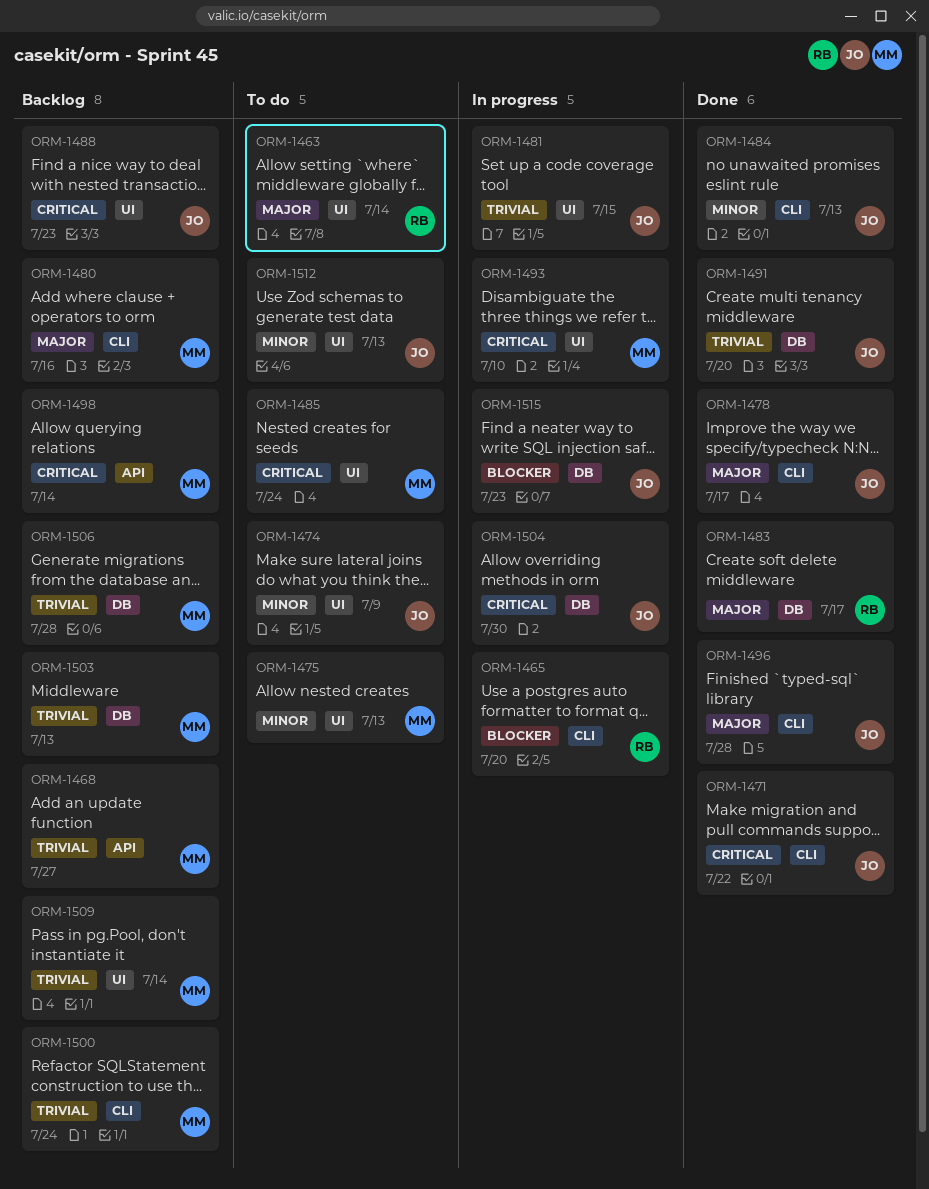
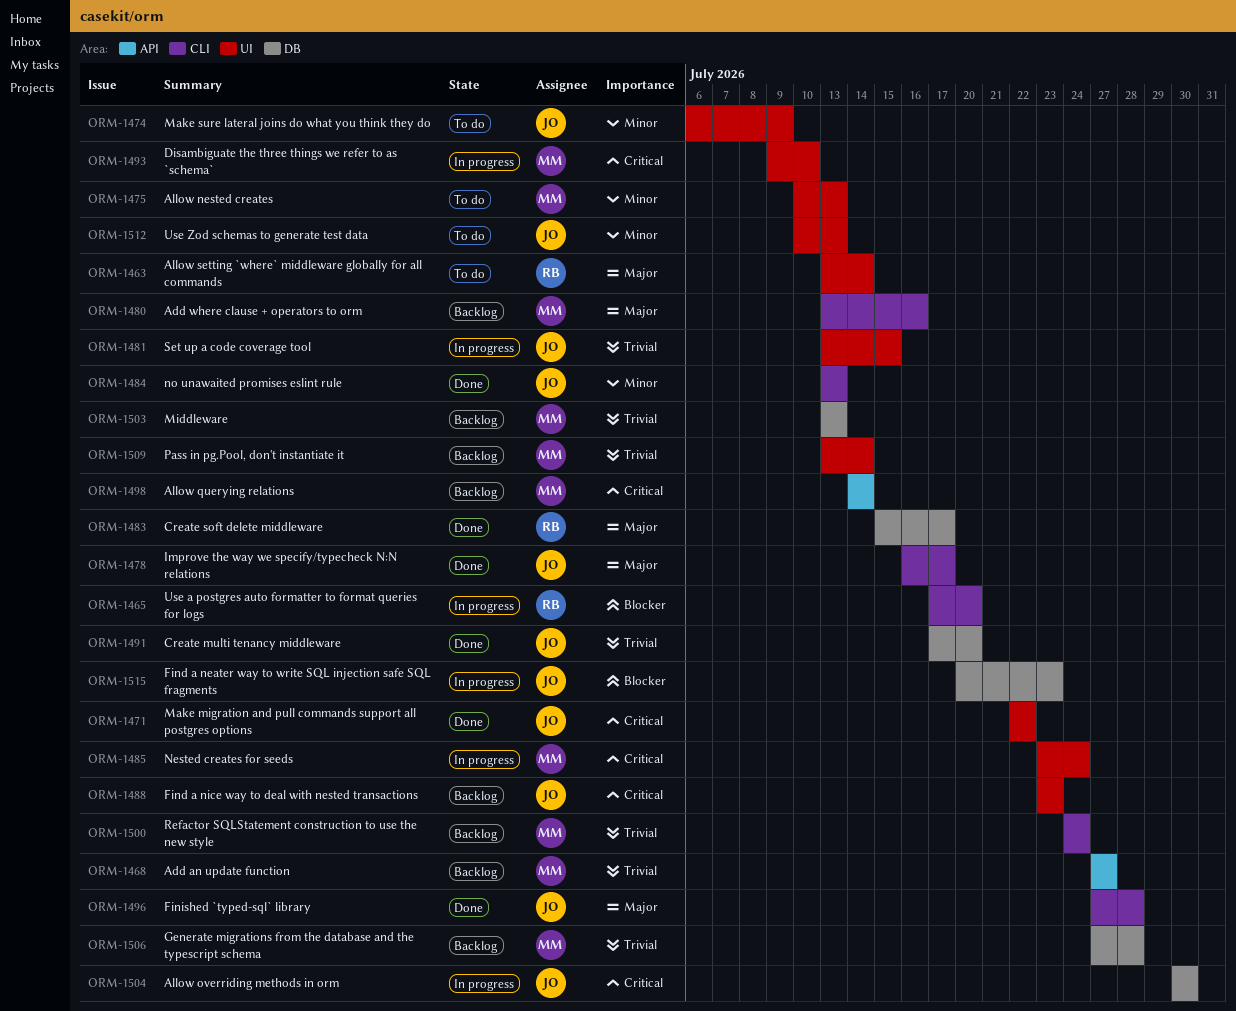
ORM-1471, label: CLI -> UI
ORM-1485, status: To do -> In progress

